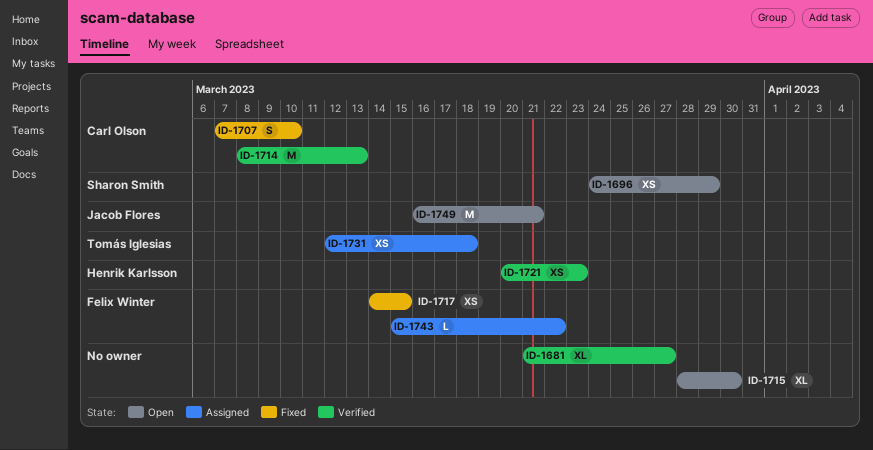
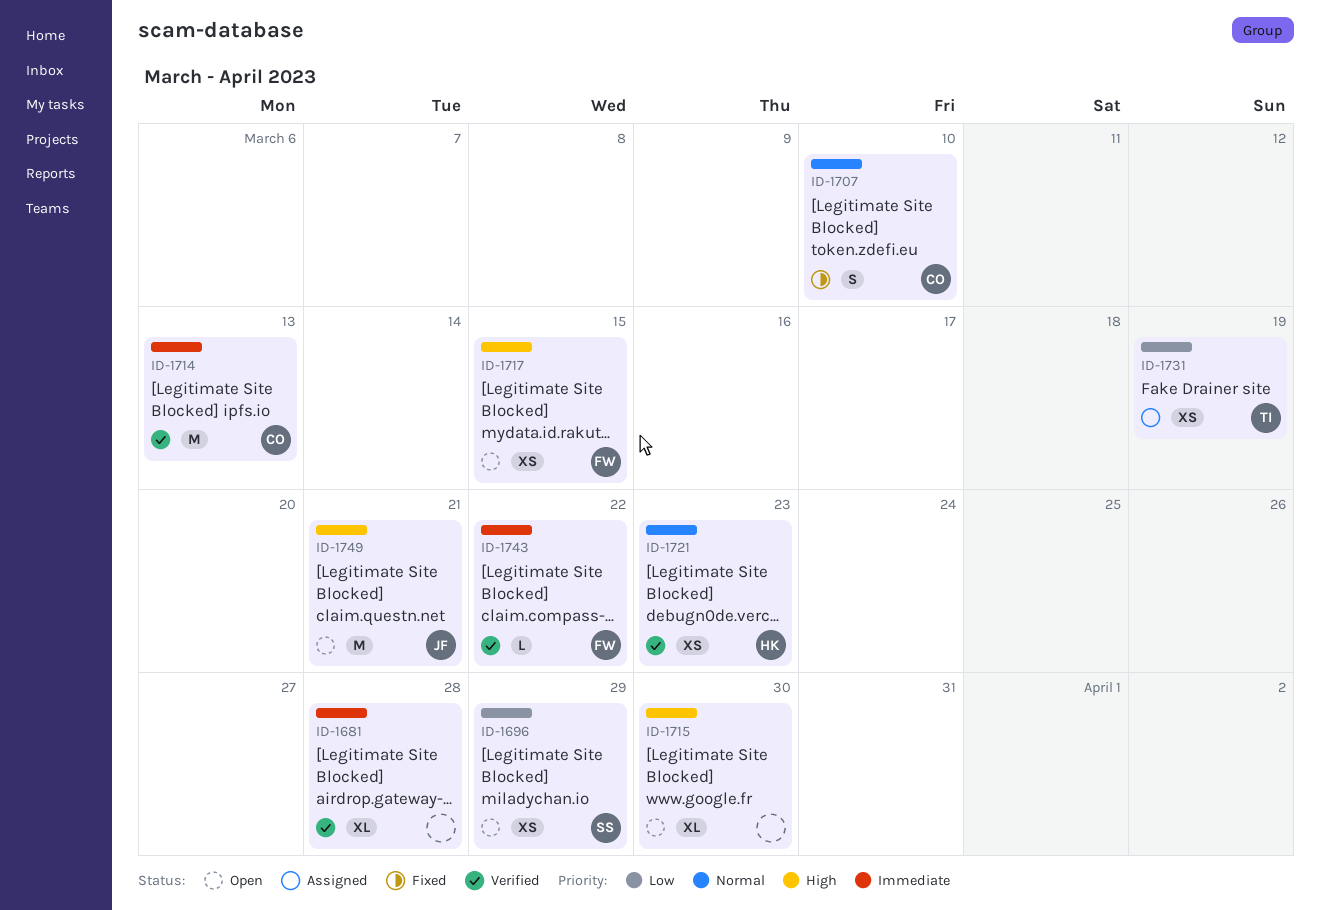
ID-1681, due: Mar 27 -> Mar 28
ID-1717, status: Fixed -> Open
ID-1731, due: Mar 18 -> Mar 19
ID-1743, status: Assigned -> Verified

